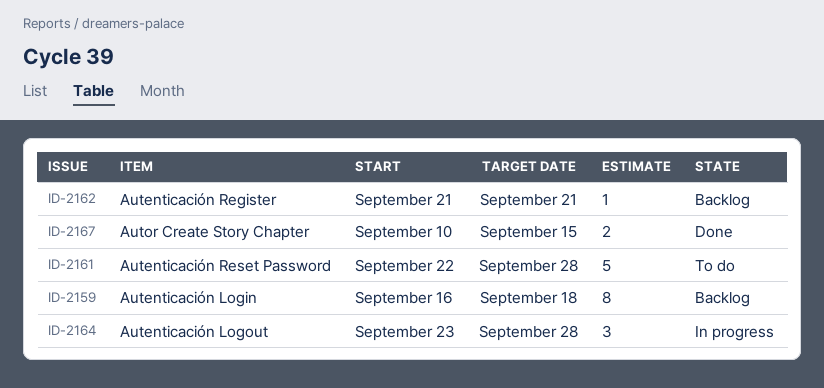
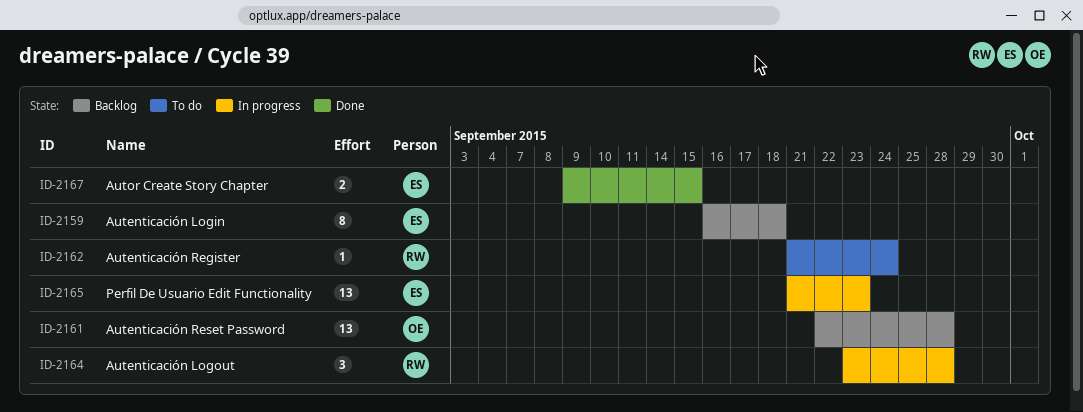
ID-2161, status: To do -> Backlog
ID-2161, estimate: 5 -> 13
ID-2162, status: Backlog -> To do
ID-2162, due: Sep 21 -> Sep 24
ID-2165: none -> present
ID-2167, start: Sep 10 -> Sep 9

